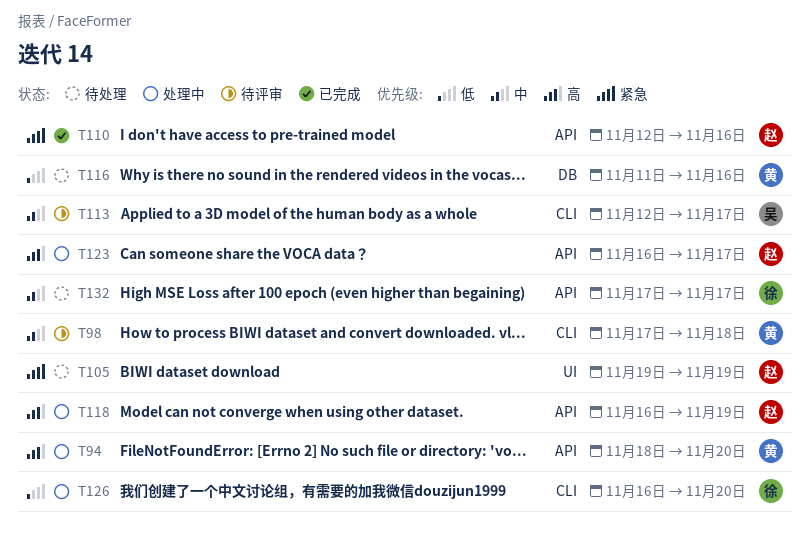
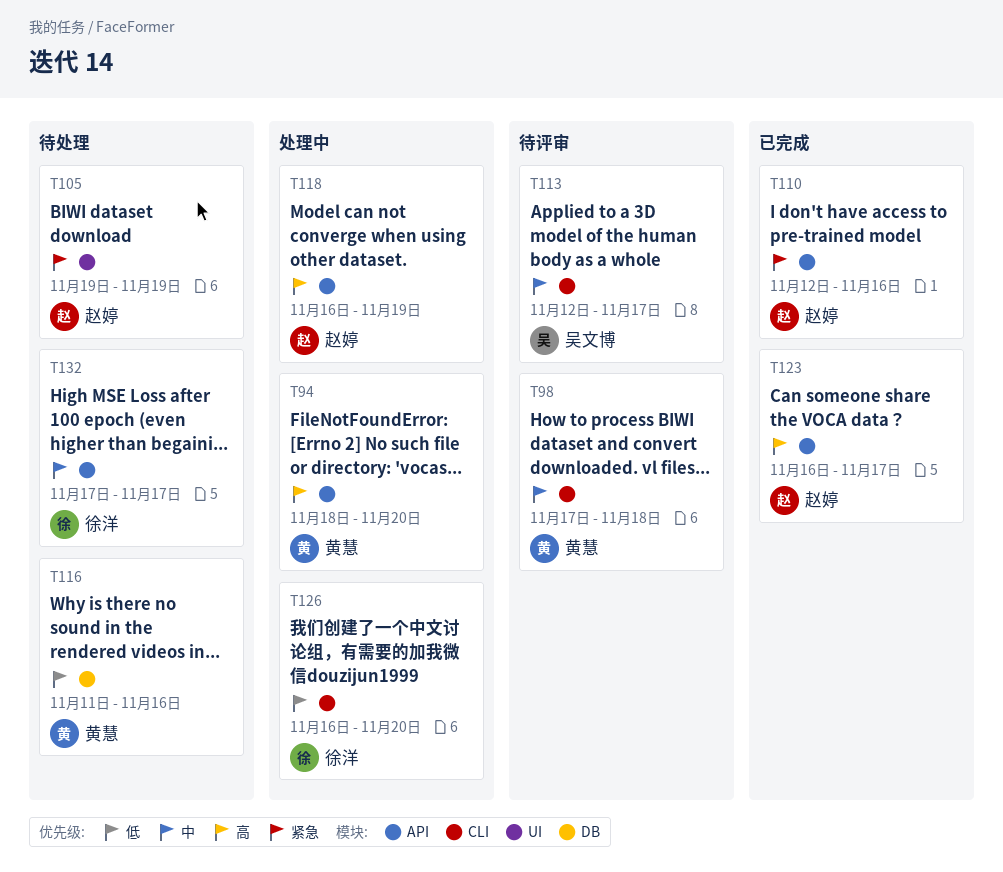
T123, status: 处理中 -> 已完成

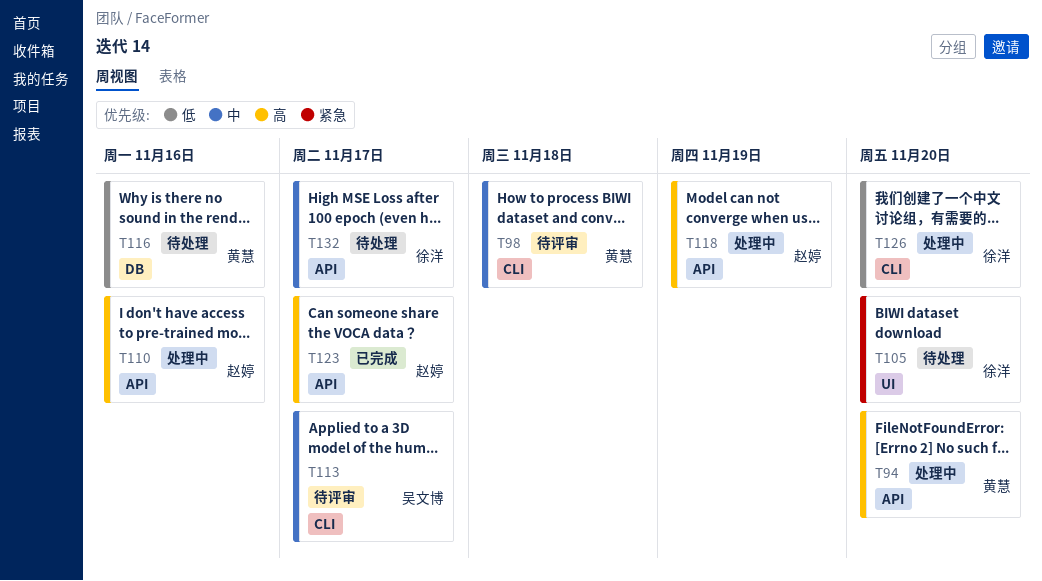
T105, owner: 赵婷 -> 徐洋
T105, due: Nov 19 -> Nov 20
T110, status: 已完成 -> 处理中
T110, priority: 紧急 -> 高

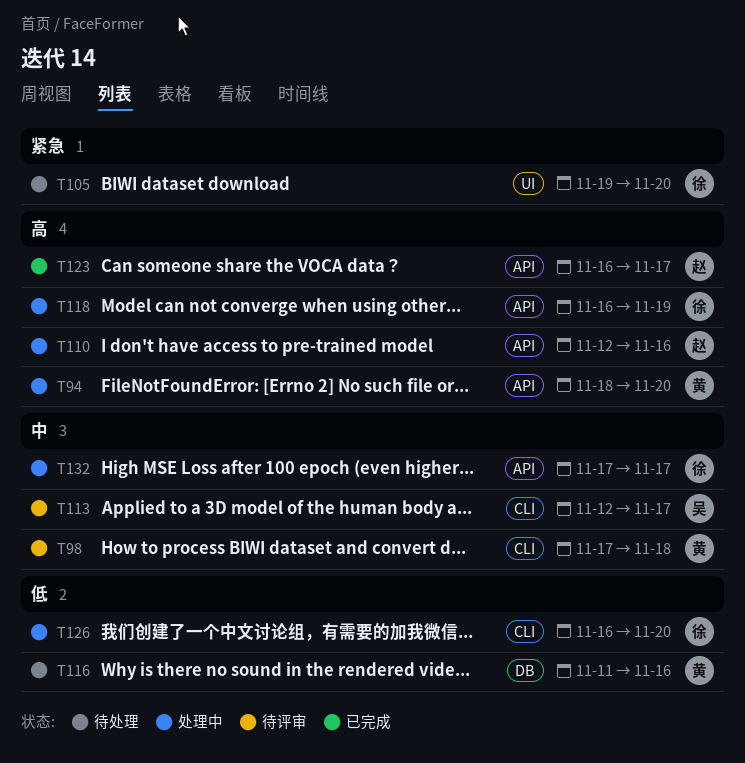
T118, owner: 赵婷 -> 徐洋
T132, status: 待处理 -> 处理中

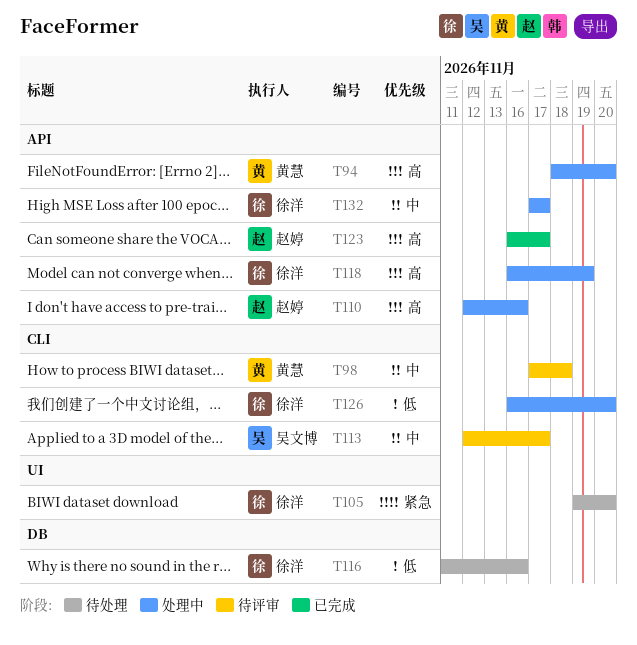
T116, owner: 黄慧 -> 徐洋

